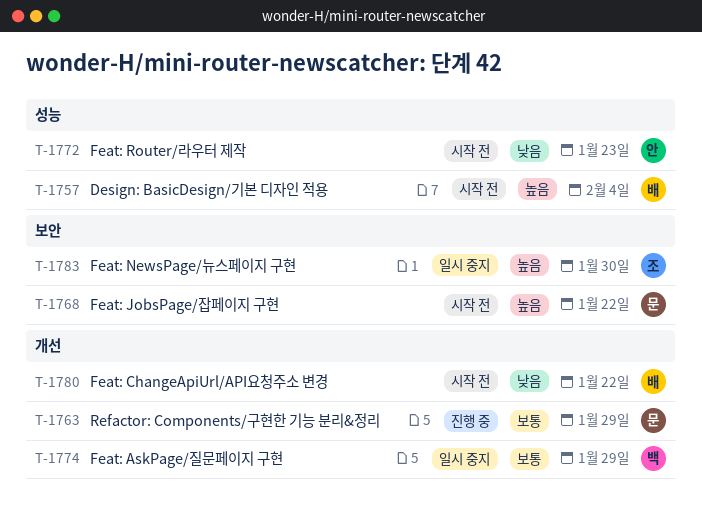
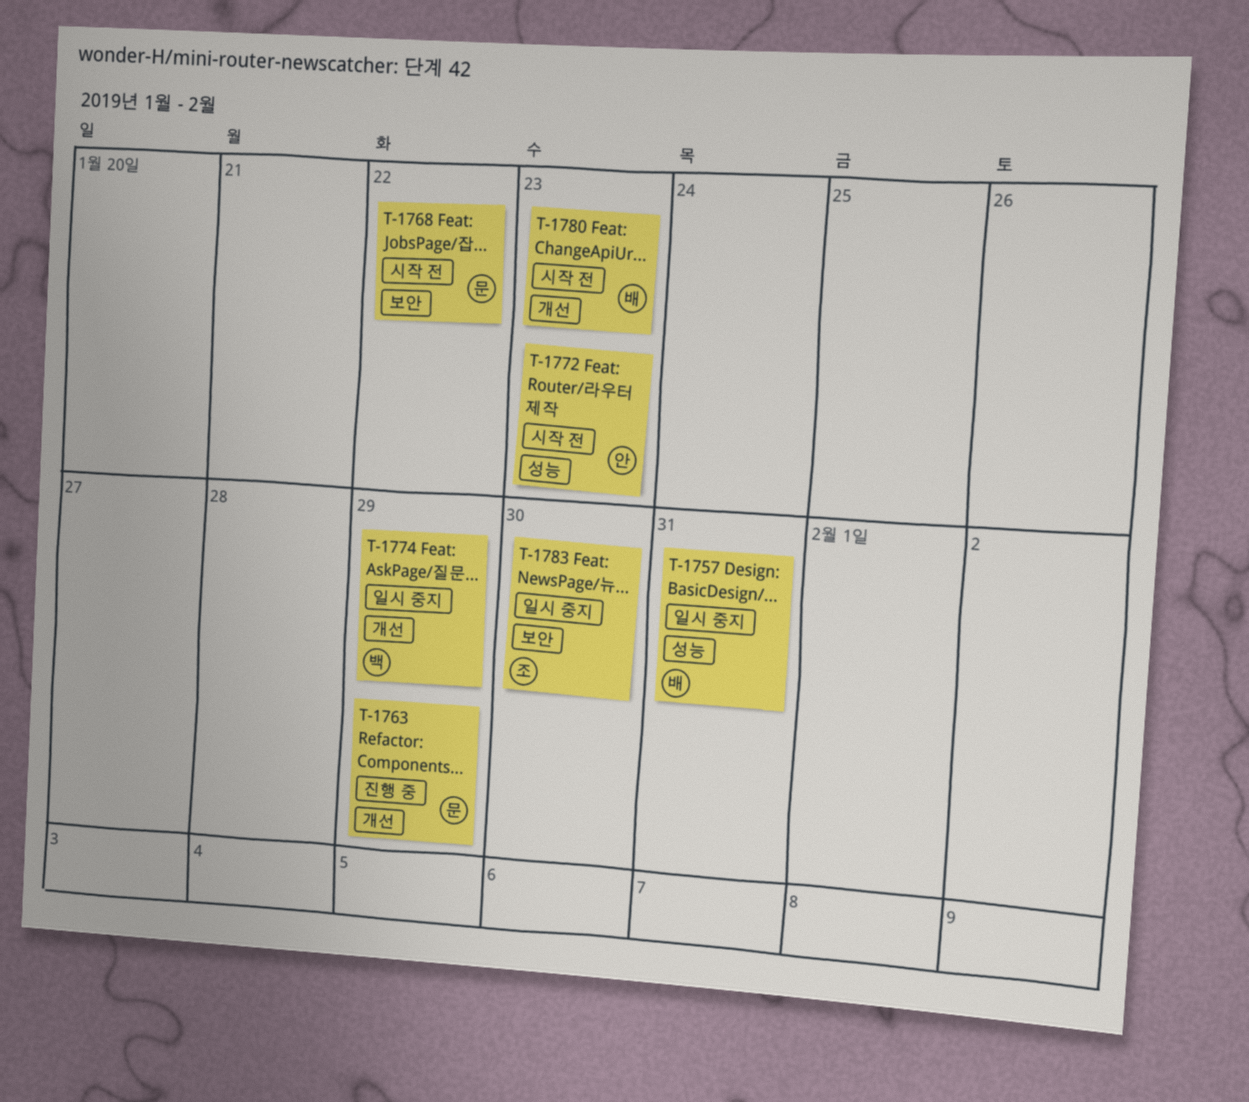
T-1757, status: 시작 전 -> 일시 중지
T-1757, due: Feb 4 -> Jan 31
T-1780, due: Jan 22 -> Jan 23

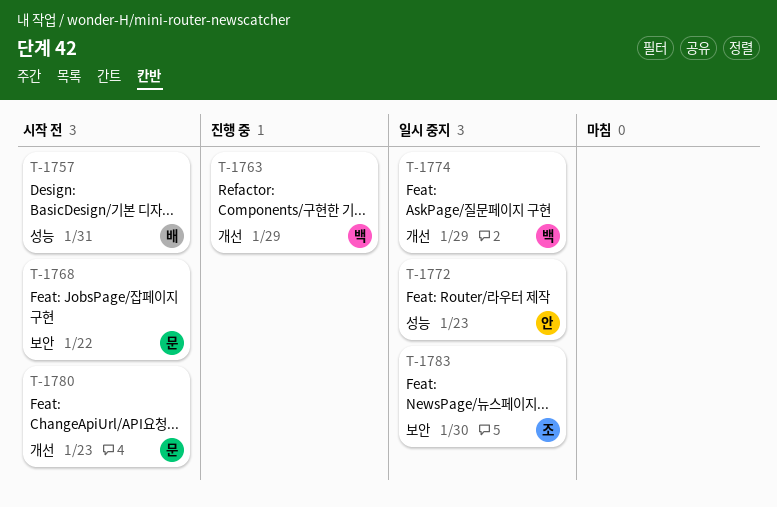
T-1757, status: 일시 중지 -> 시작 전
T-1763, owner: 문 -> 백
T-1772, status: 시작 전 -> 일시 중지
T-1780, owner: 배 -> 문

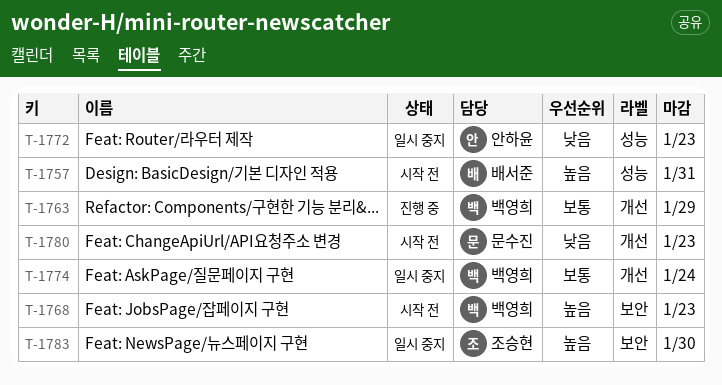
T-1768, owner: 문수진 -> 백영희
T-1768, due: Jan 22 -> Jan 23
T-1774, due: Jan 29 -> Jan 24

